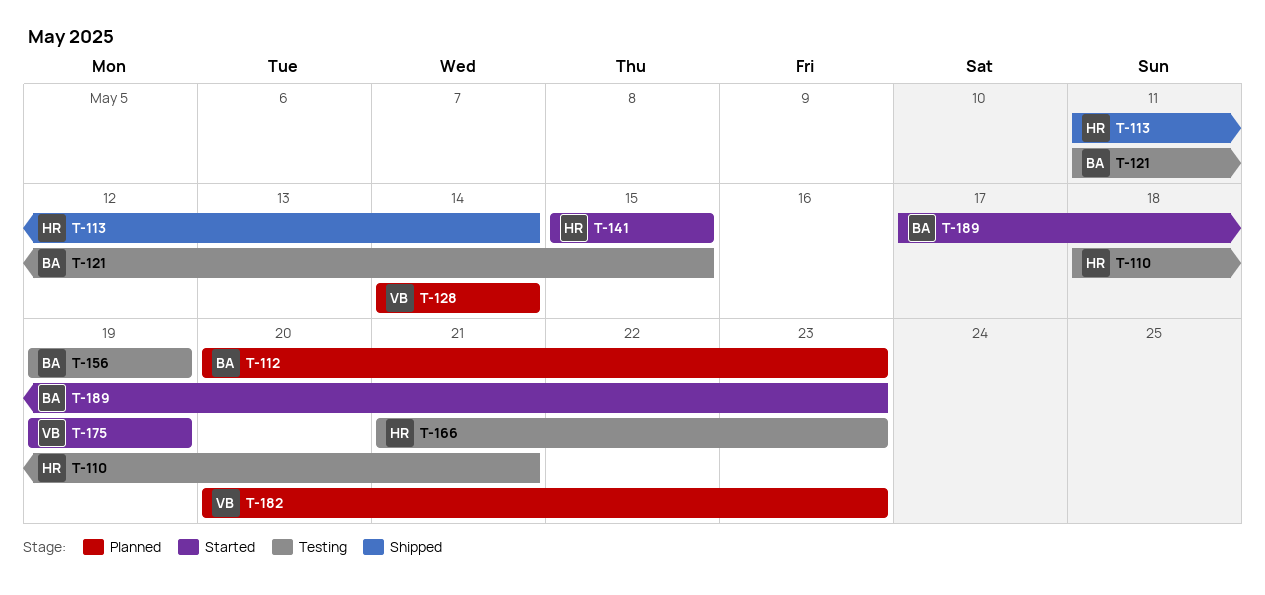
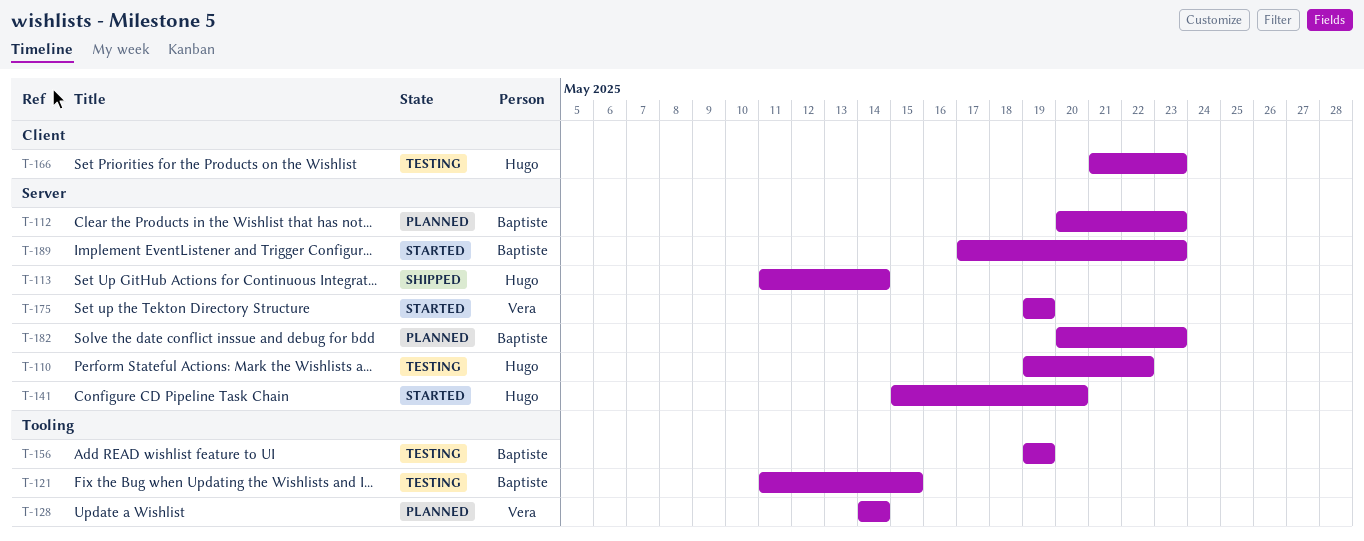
T-110, start: May 18 -> May 19
T-110, due: May 21 -> May 22
T-141, due: May 15 -> May 20
T-182, owner: Vera -> Baptiste

